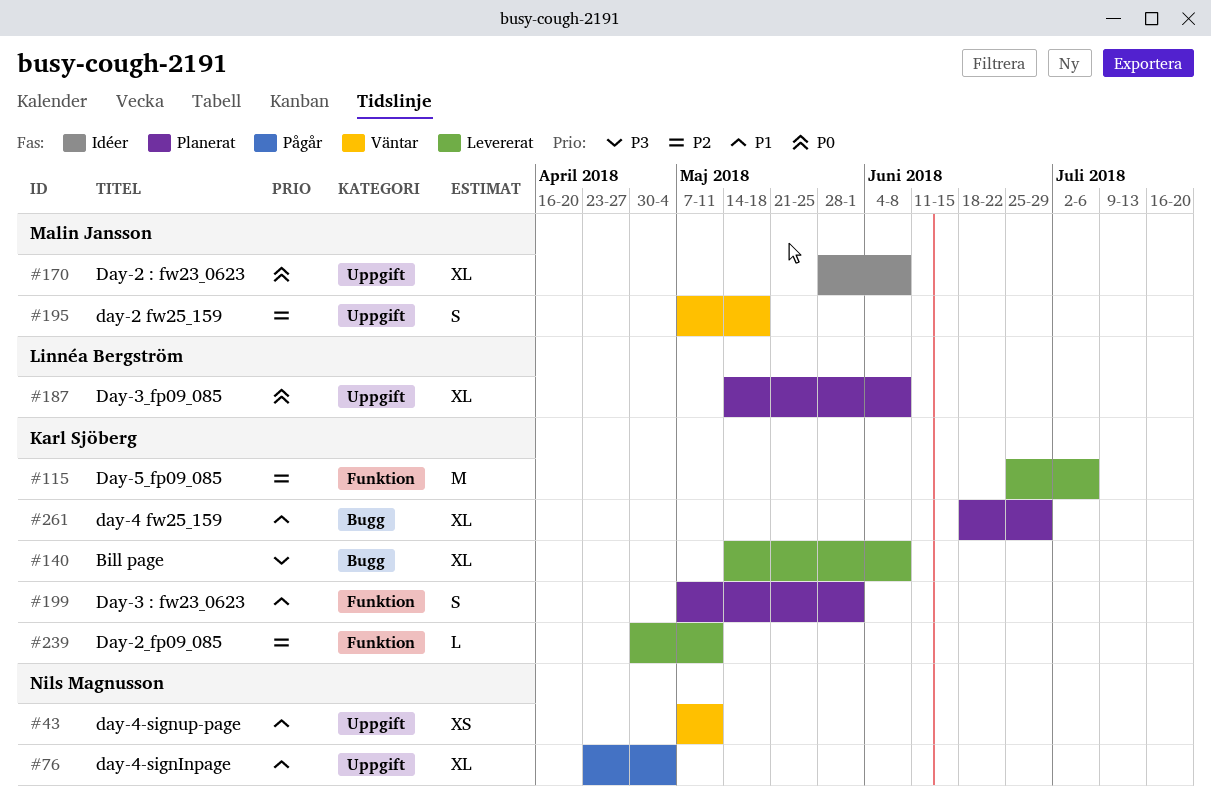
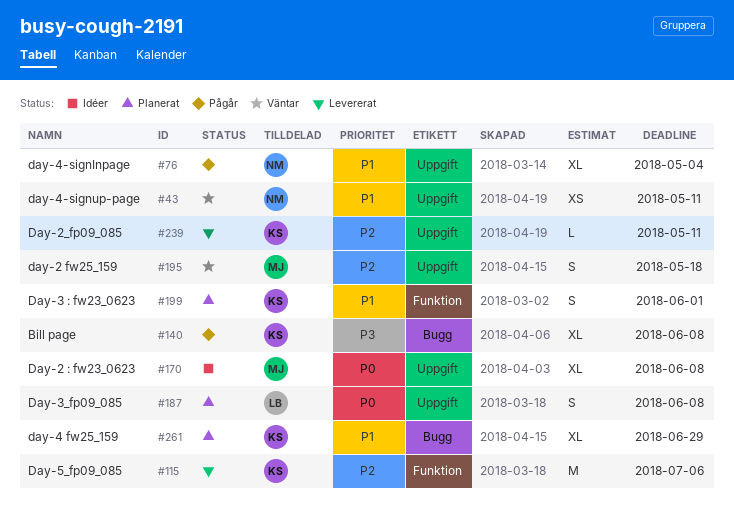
#140, status: Levererat -> Pågår
#187, estimate: XL -> S
#239, label: Funktion -> Uppgift

